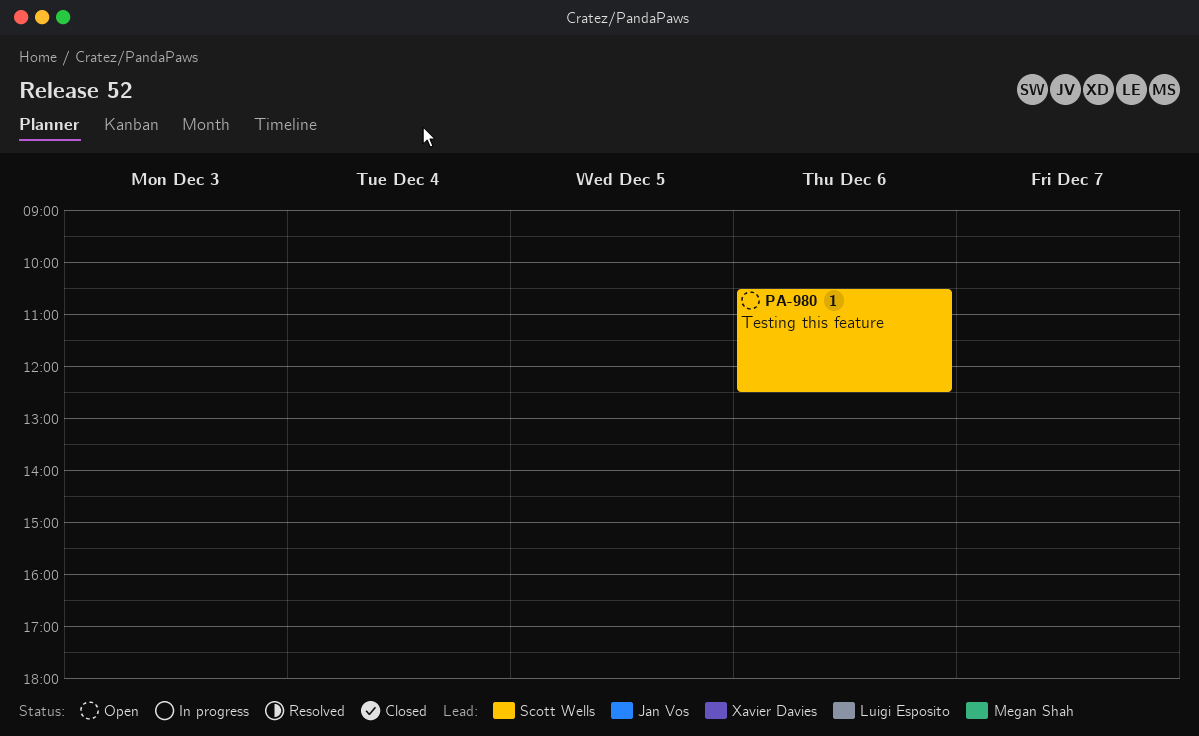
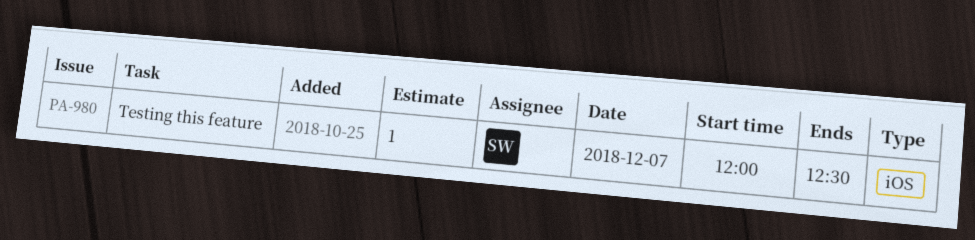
PA-980, day: Dec 6 -> Dec 7
PA-980, begins: 10:30 -> 12:00

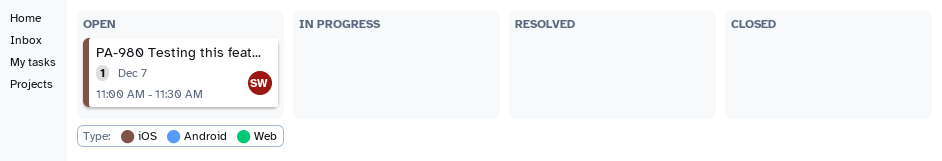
PA-980, begins: 12:00 -> 11:00
PA-980, ends: 12:30 -> 11:30

